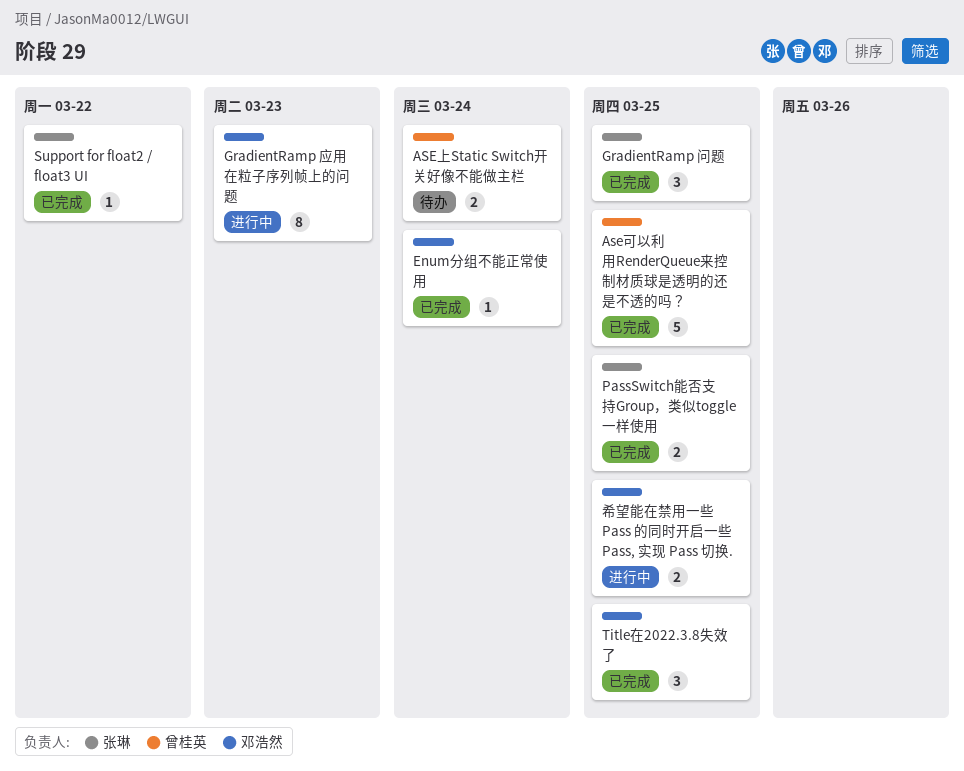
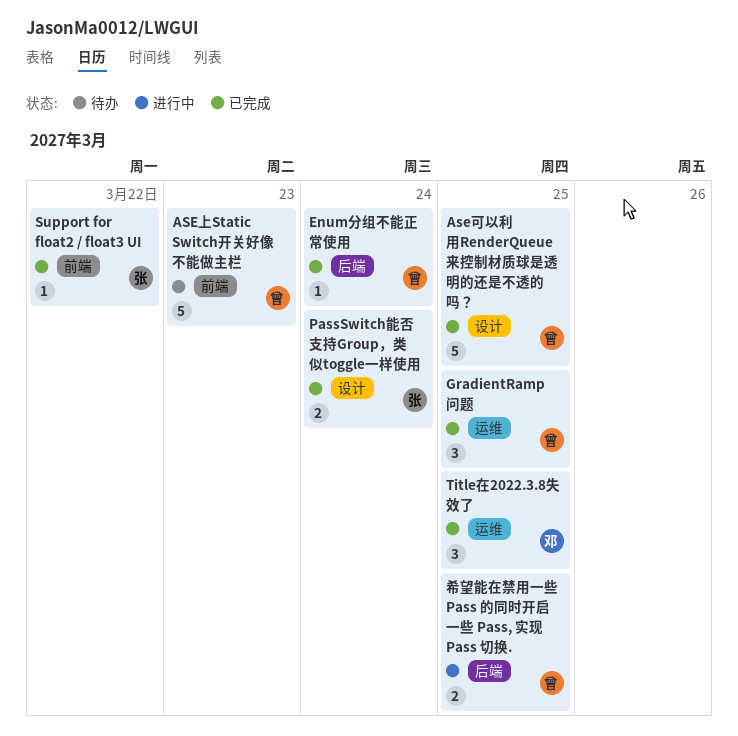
ASE上Static Switch开关好像不能做主栏, estimate: 2 -> 5
ASE上Static Switch开关好像不能做主栏, due: Mar 24 -> Mar 23
Enum分组不能正常使用, owner: 邓浩然 -> 曾桂英
GradientRamp 应用在粒子序列帧上的问题: present -> none
GradientRamp 问题, owner: 张琳 -> 曾桂英
PassSwitch能否支持Group，类似toggle一样使用, due: Mar 25 -> Mar 24
希望能在禁用一些 Pass 的同时开启一些 Pass, 实现 Pass 切换., owner: 邓浩然 -> 曾桂英

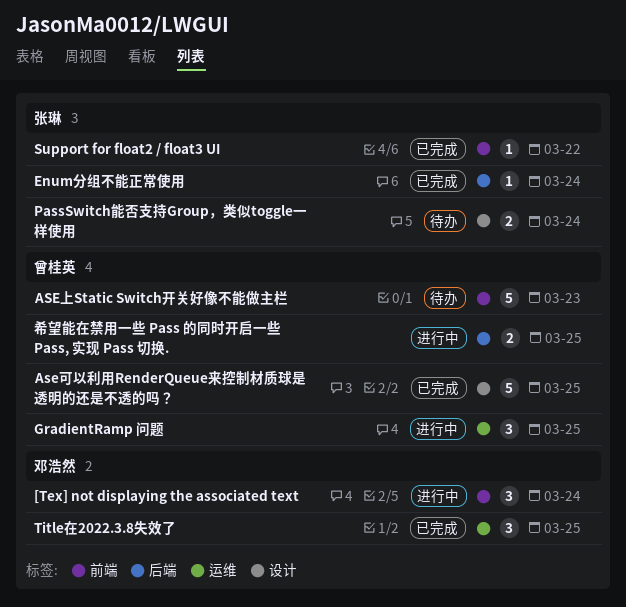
[Tex] not displaying the associated text: none -> present
Enum分组不能正常使用, owner: 曾桂英 -> 张琳
GradientRamp 问题, status: 已完成 -> 进行中
PassSwitch能否支持Group，类似toggle一样使用, status: 已完成 -> 待办

